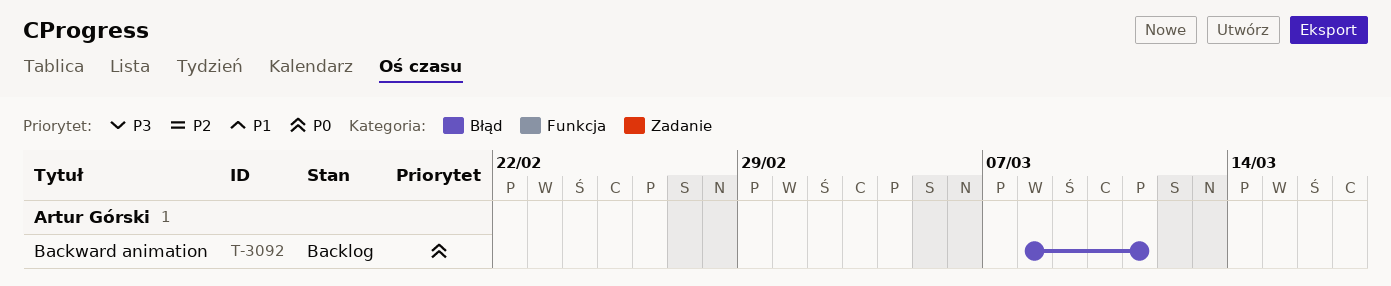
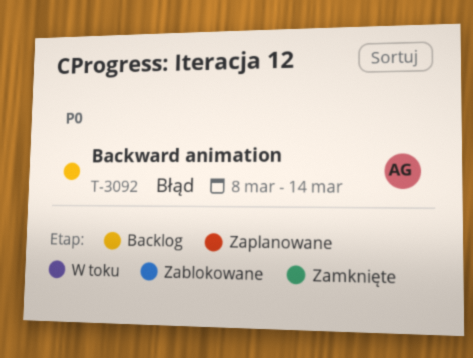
T-3092, due: Mar 11 -> Mar 14

